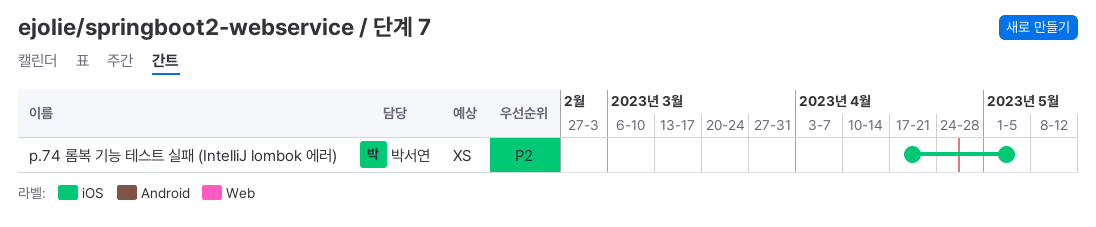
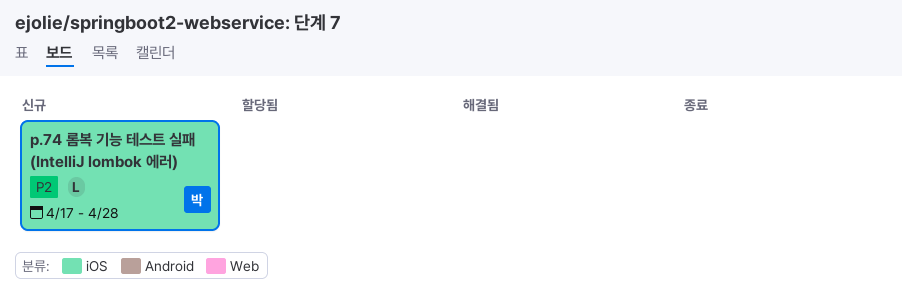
p.74 롬복 기능 테스트 실패 (IntelliJ lombok 에러), estimate: XS -> L
p.74 롬복 기능 테스트 실패 (IntelliJ lombok 에러), due: May 5 -> Apr 28

